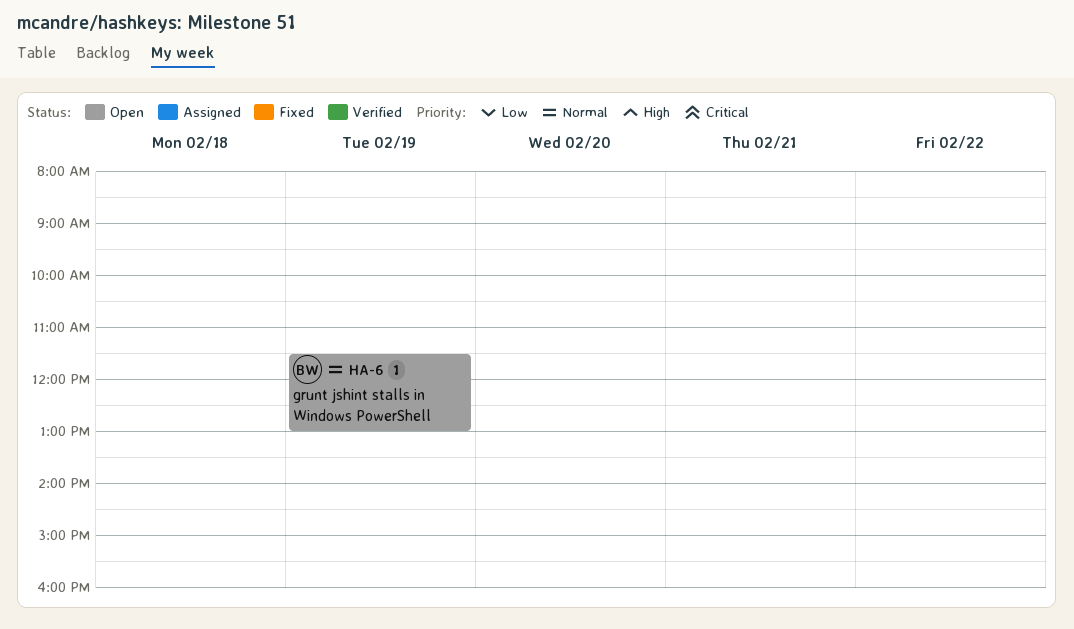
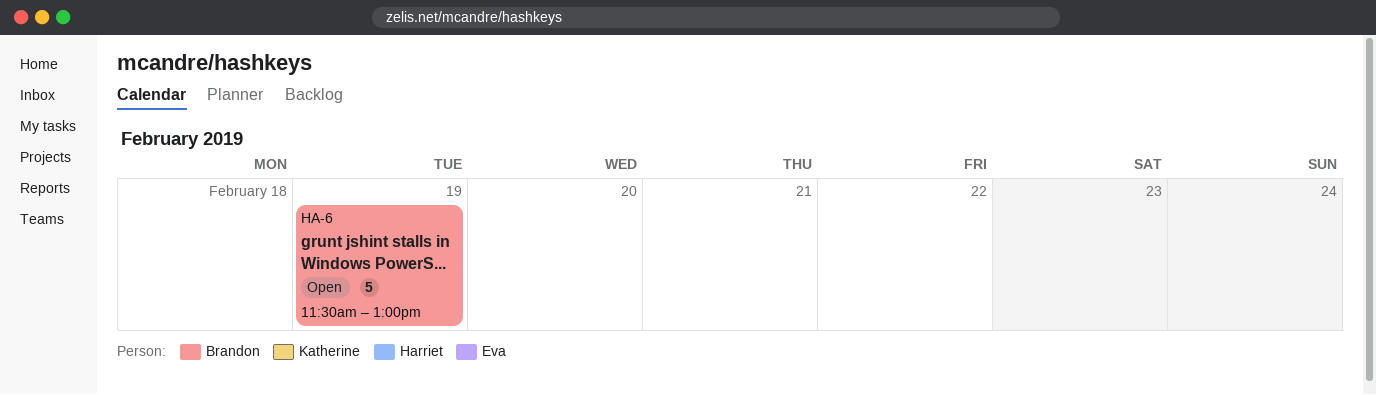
HA-6, estimate: 1 -> 5

